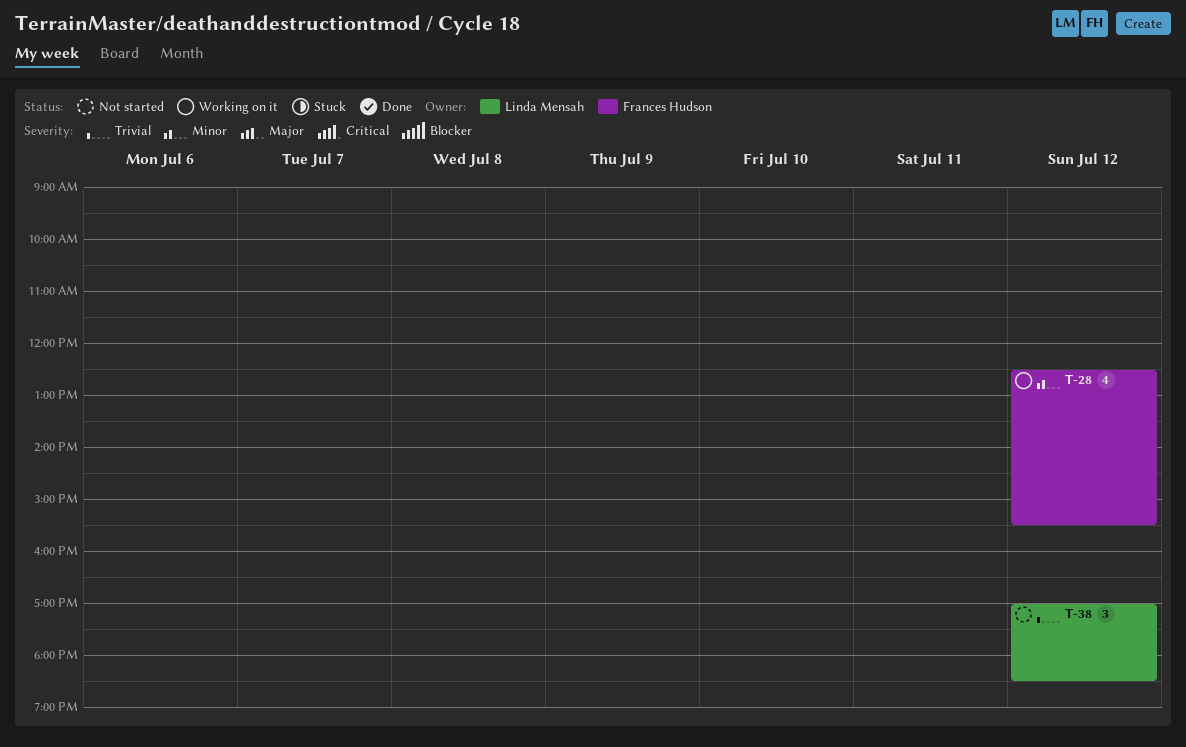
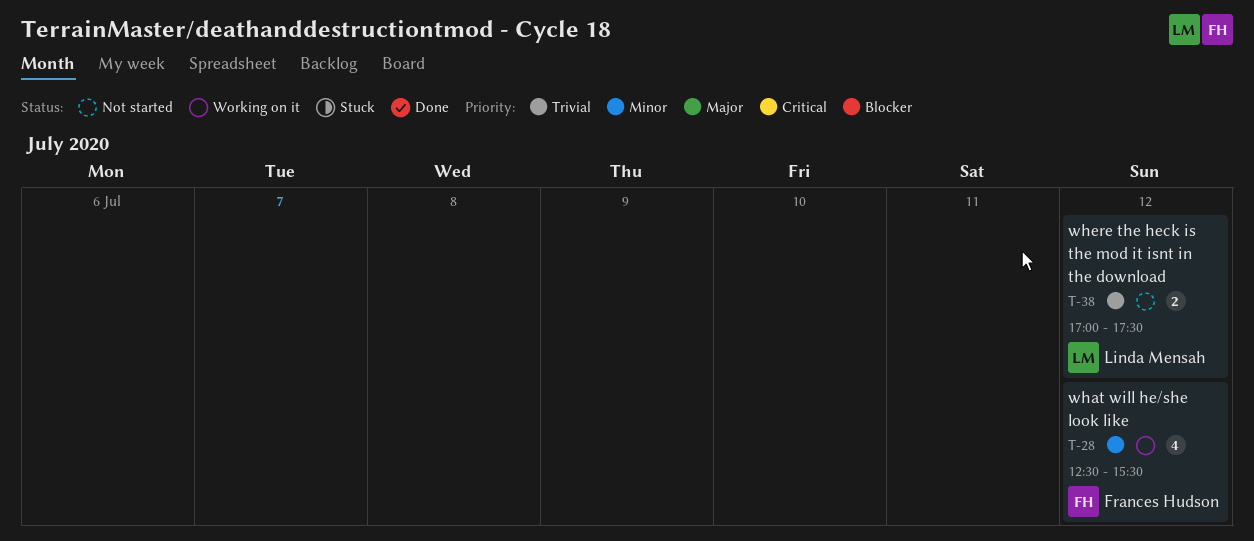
T-38, estimate: 3 -> 2
T-38, ends: 18:30 -> 17:30

